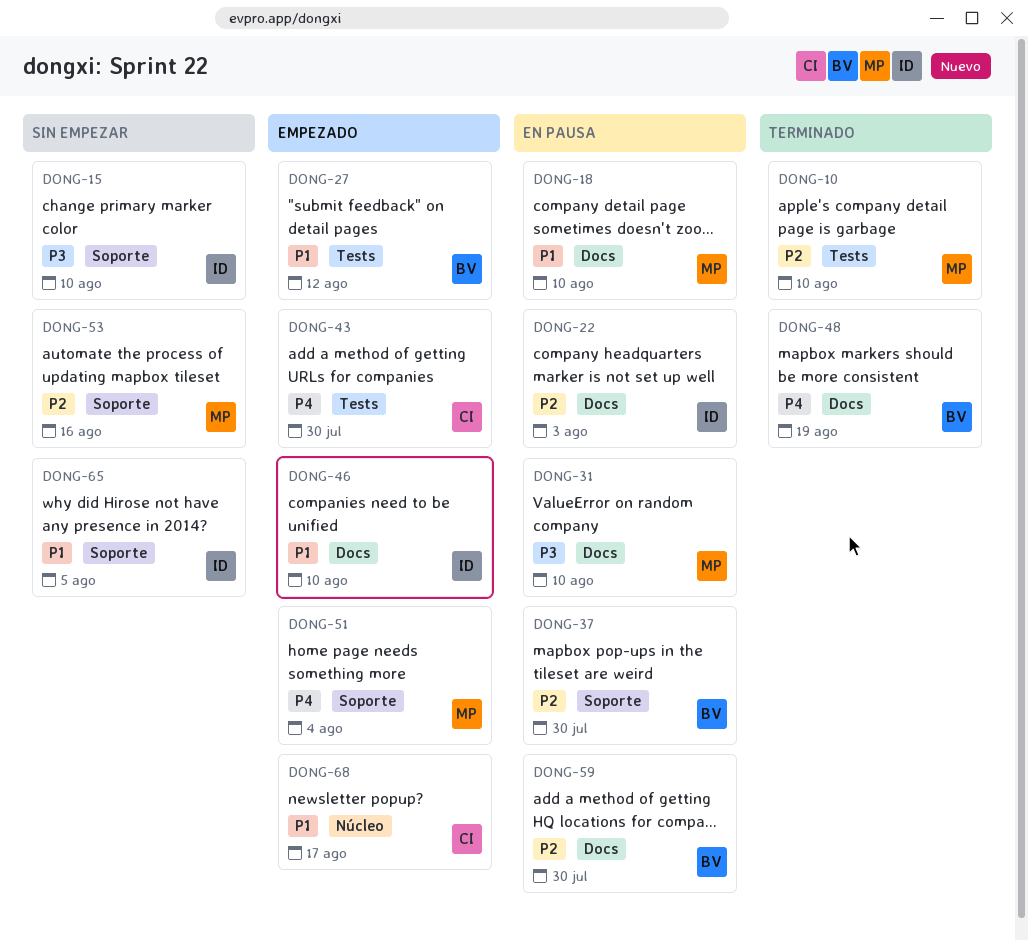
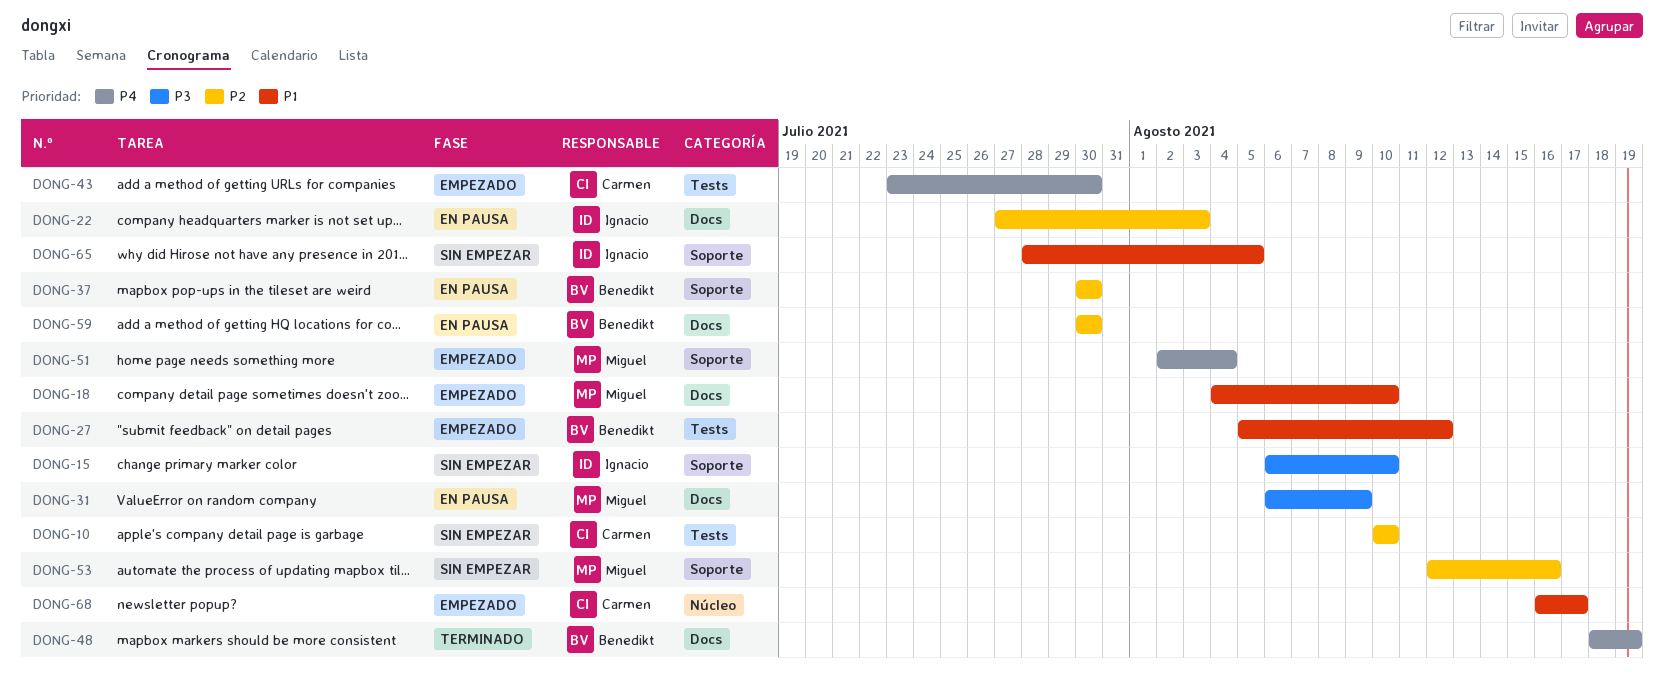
DONG-10, status: Terminado -> Sin empezar
DONG-10, owner: Miguel -> Carmen
DONG-18, status: En pausa -> Empezado
DONG-31, due: Aug 10 -> Aug 9
DONG-46: present -> none

